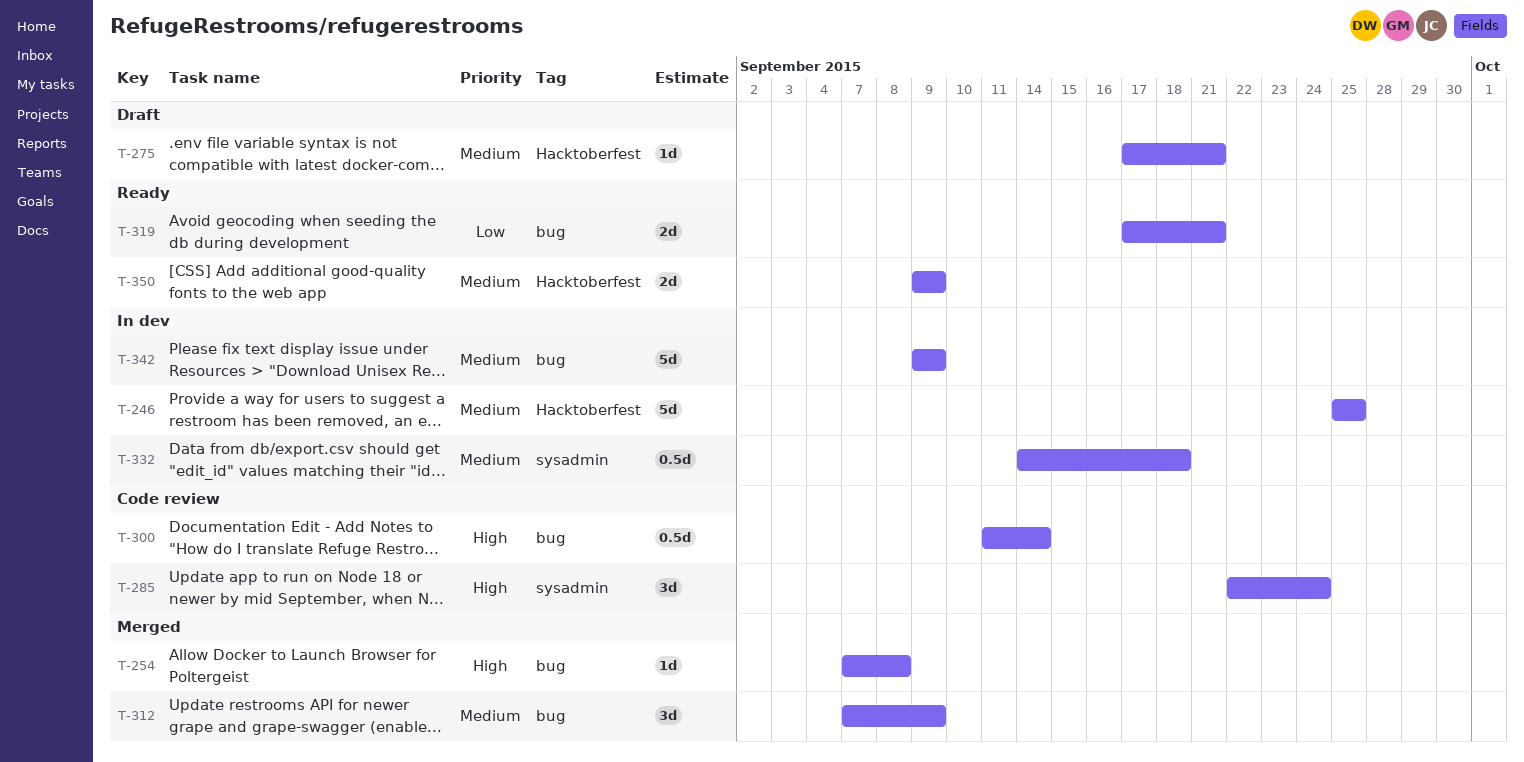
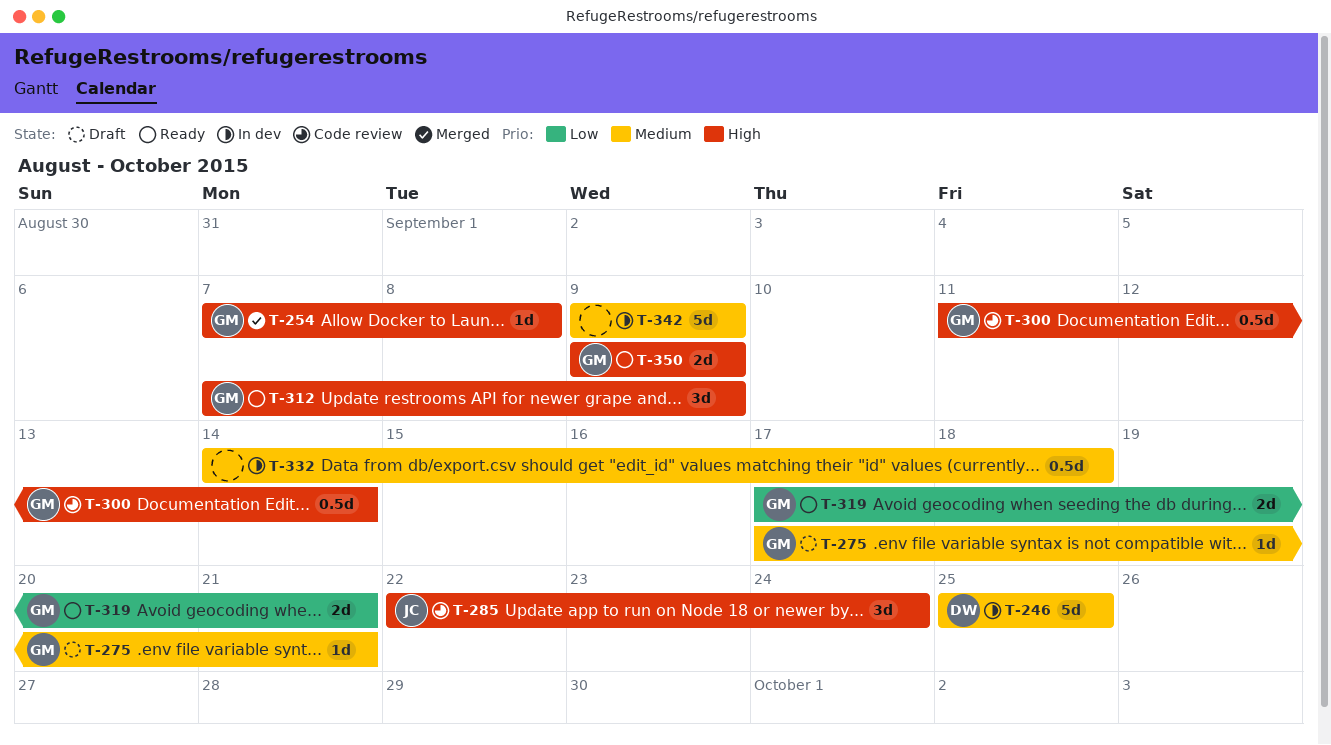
T-312, status: Merged -> Ready
T-312, priority: Medium -> High
T-350, priority: Medium -> High

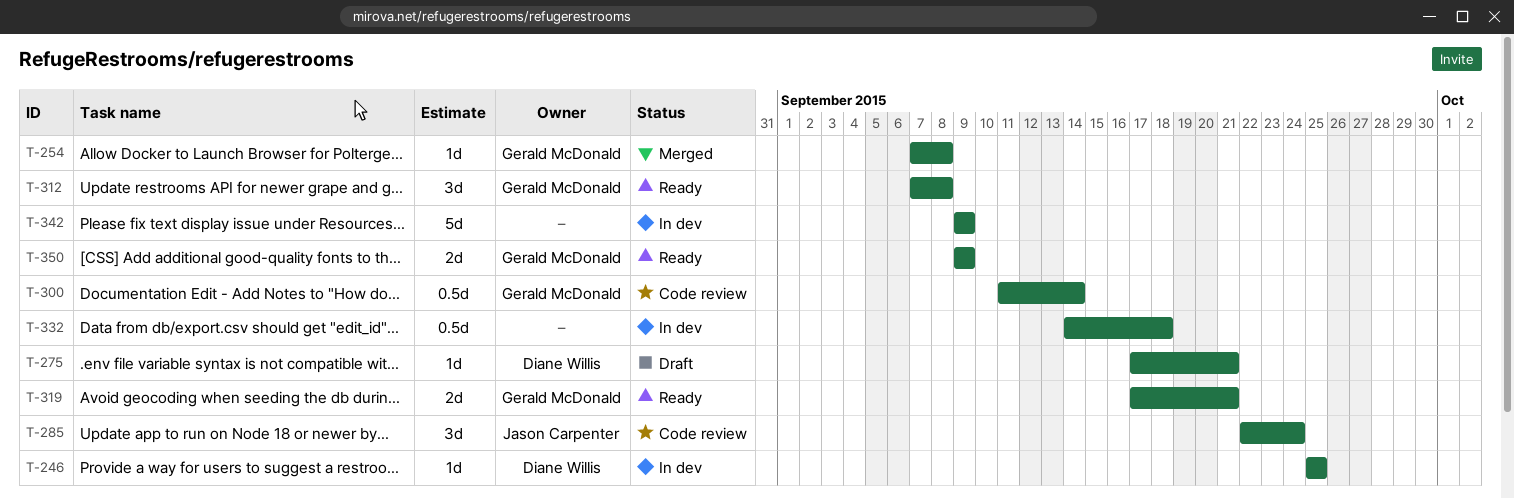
T-246, estimate: 5d -> 1d
T-275, owner: Gerald McDonald -> Diane Willis
T-312, due: Sep 9 -> Sep 8

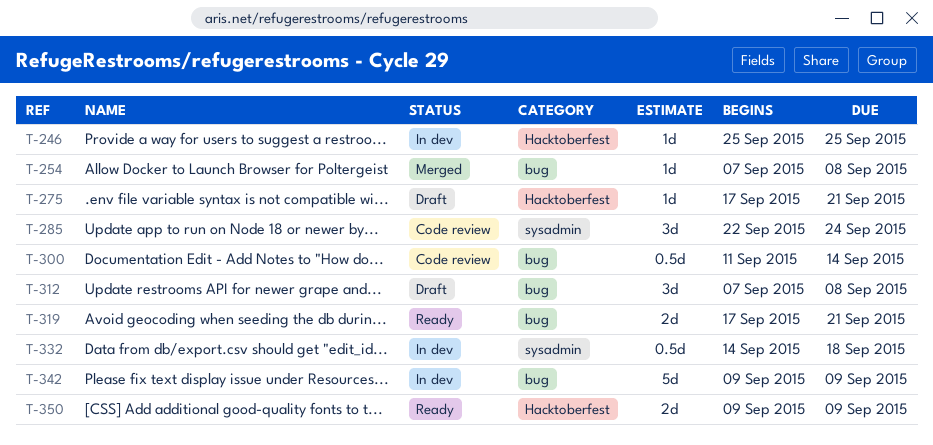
T-312, status: Ready -> Draft

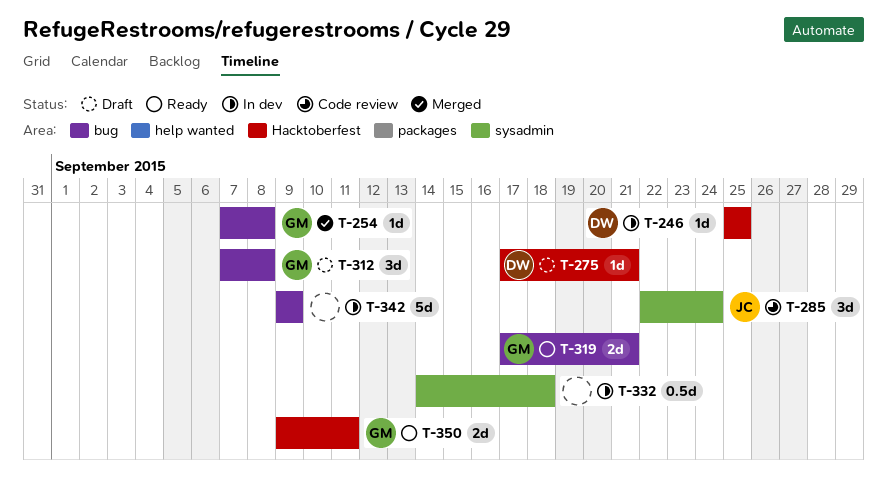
T-300: present -> none
T-350, due: Sep 9 -> Sep 11

